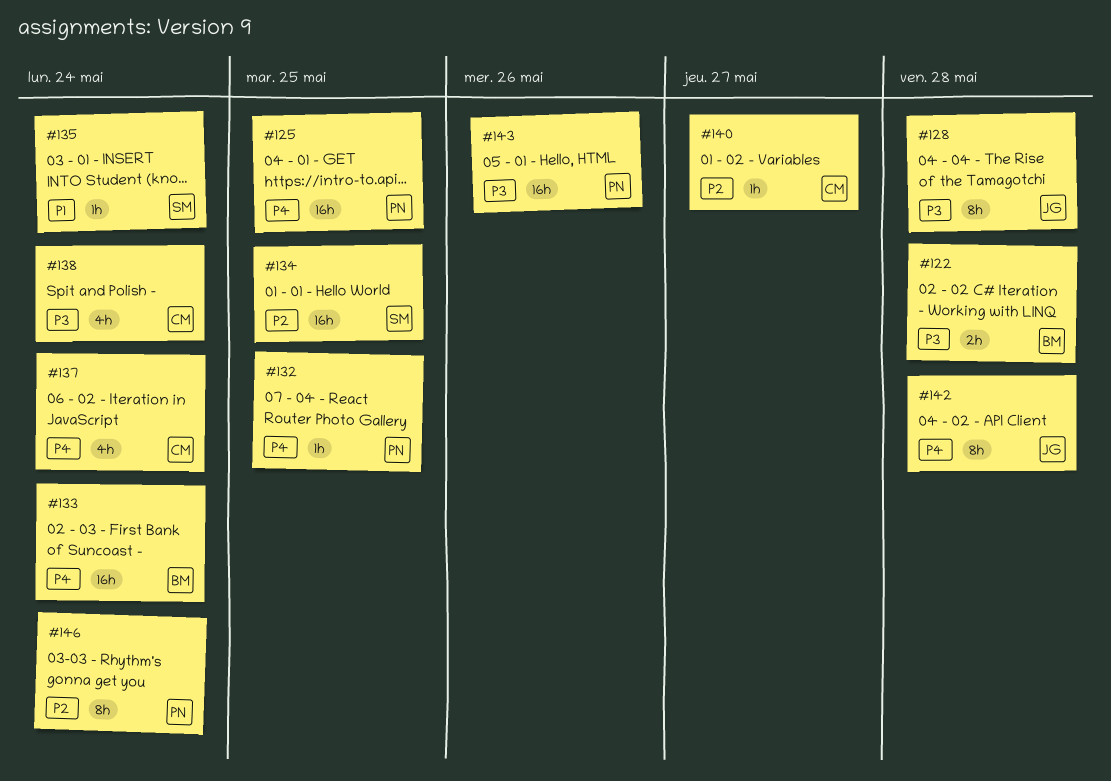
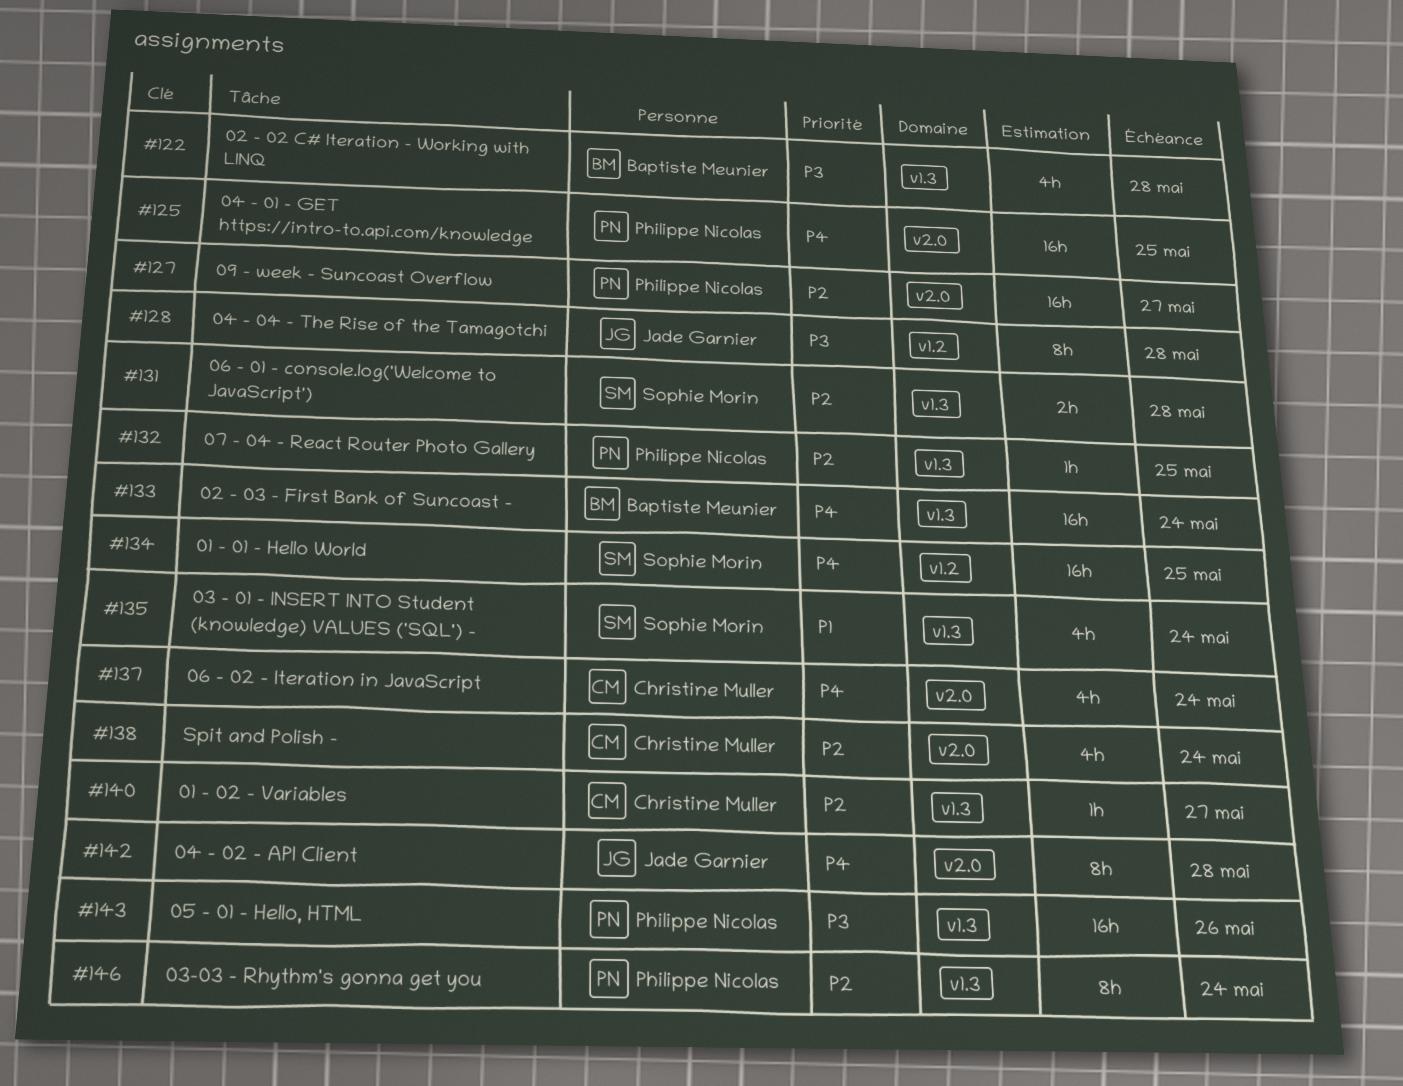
#122, estimate: 2h -> 4h
#127: none -> present
#131: none -> present
#132, priority: P4 -> P2
#134, priority: P2 -> P4
#135, estimate: 1h -> 4h
#138, priority: P3 -> P2

